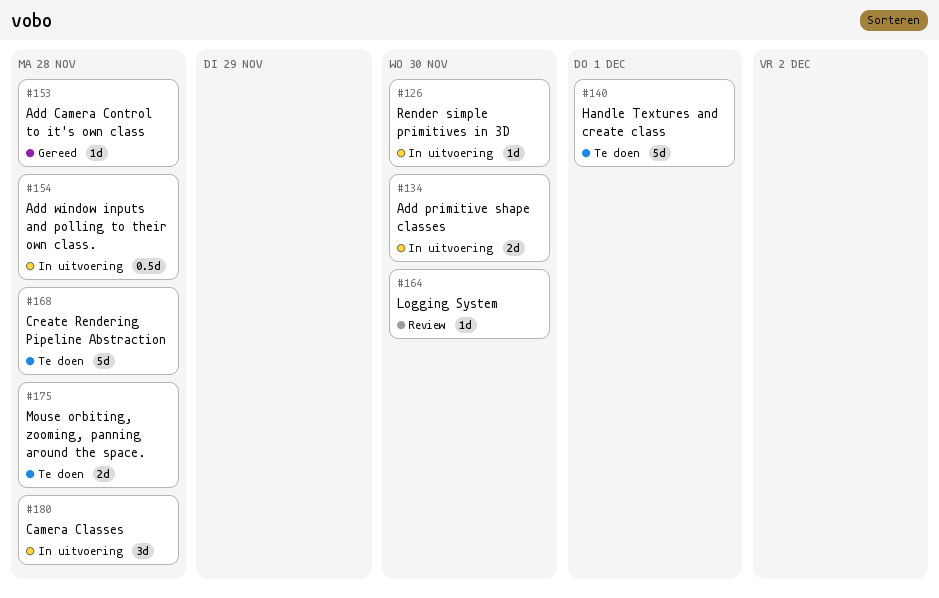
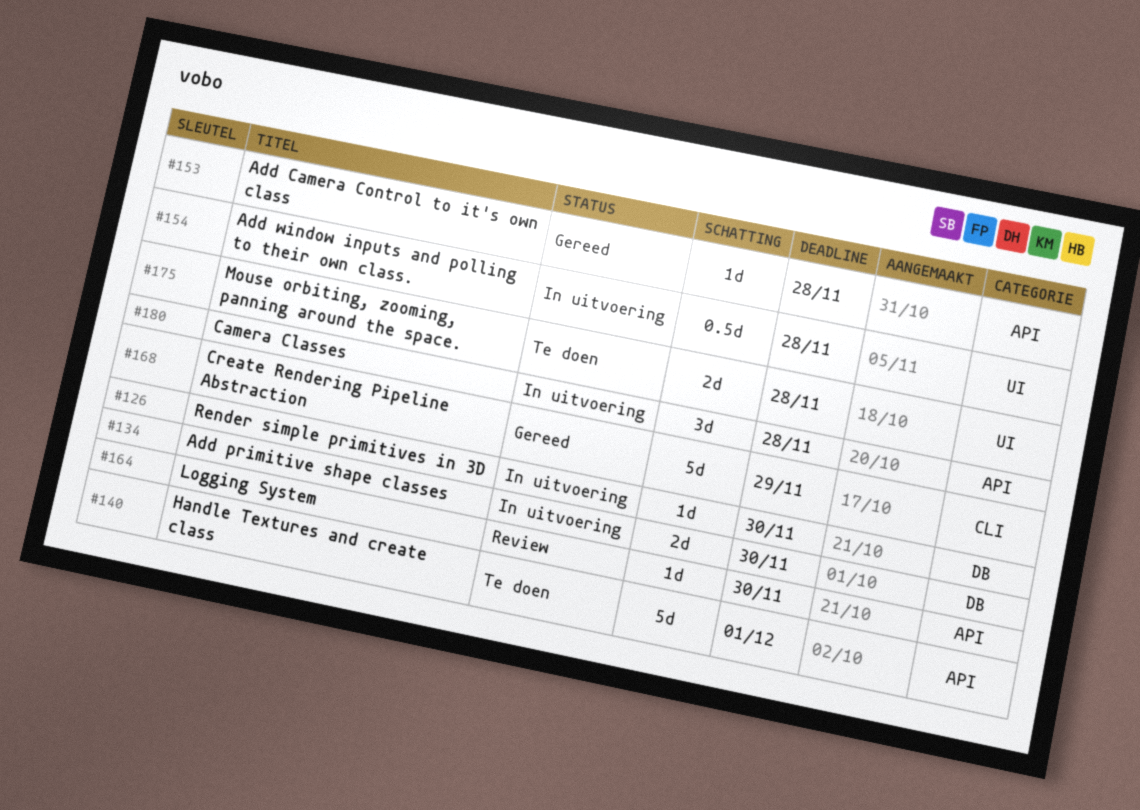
#168, status: Te doen -> Gereed
#168, due: Nov 28 -> Nov 29

